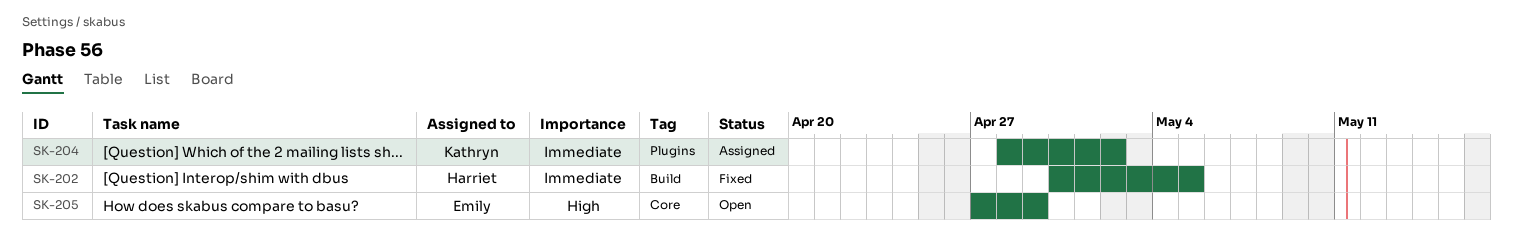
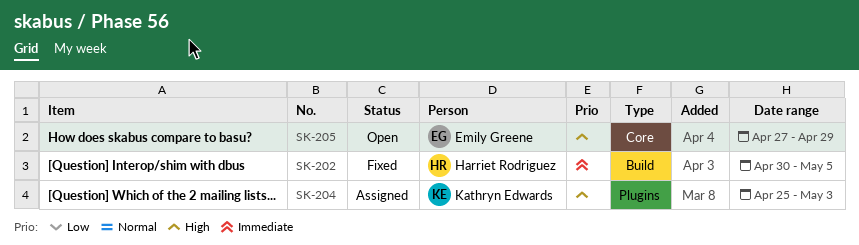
SK-204, priority: Immediate -> High
SK-204, start: Apr 28 -> Apr 25
SK-204, due: May 2 -> May 3

